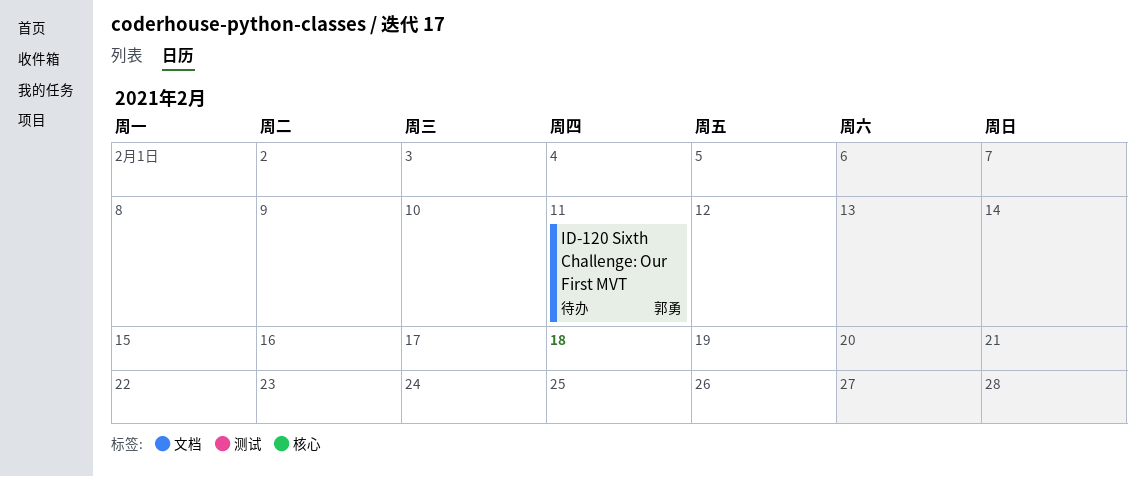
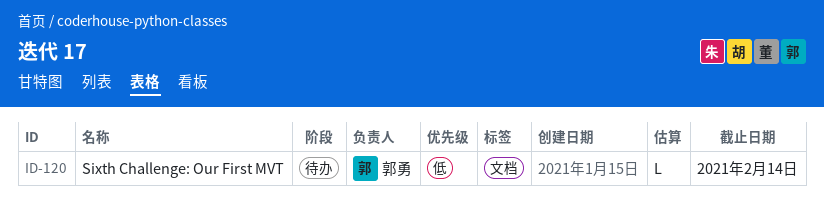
ID-120, due: Feb 11 -> Feb 14

